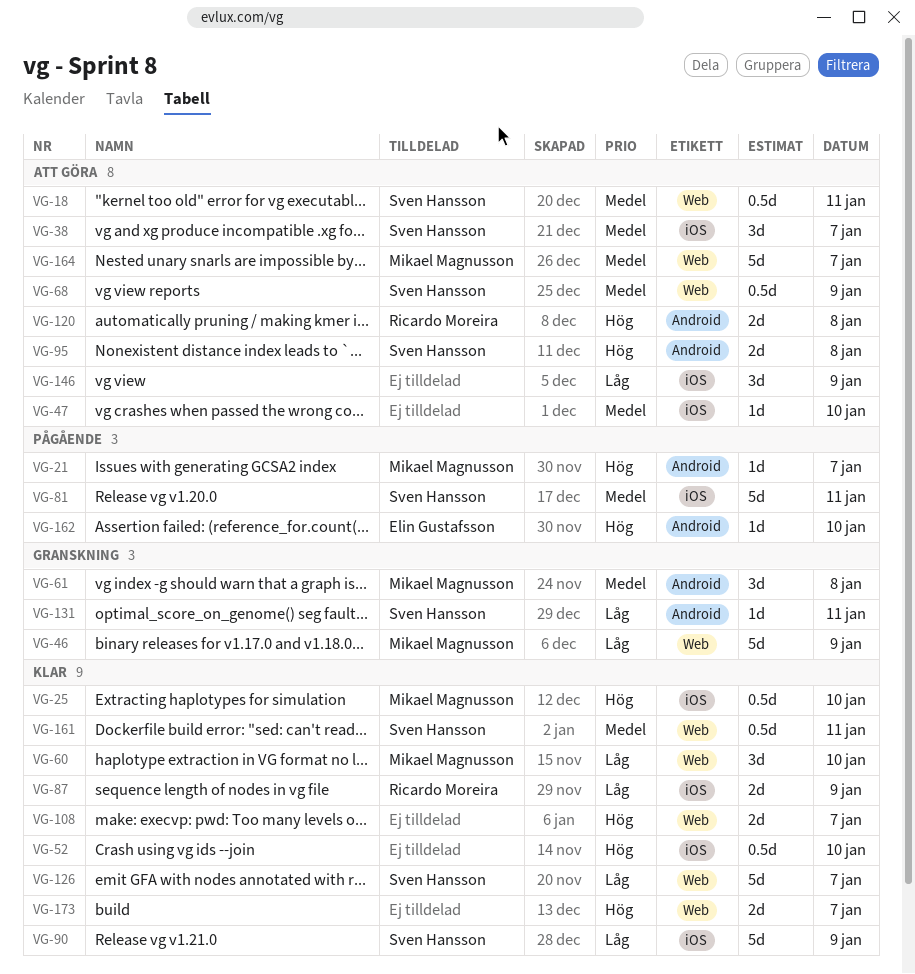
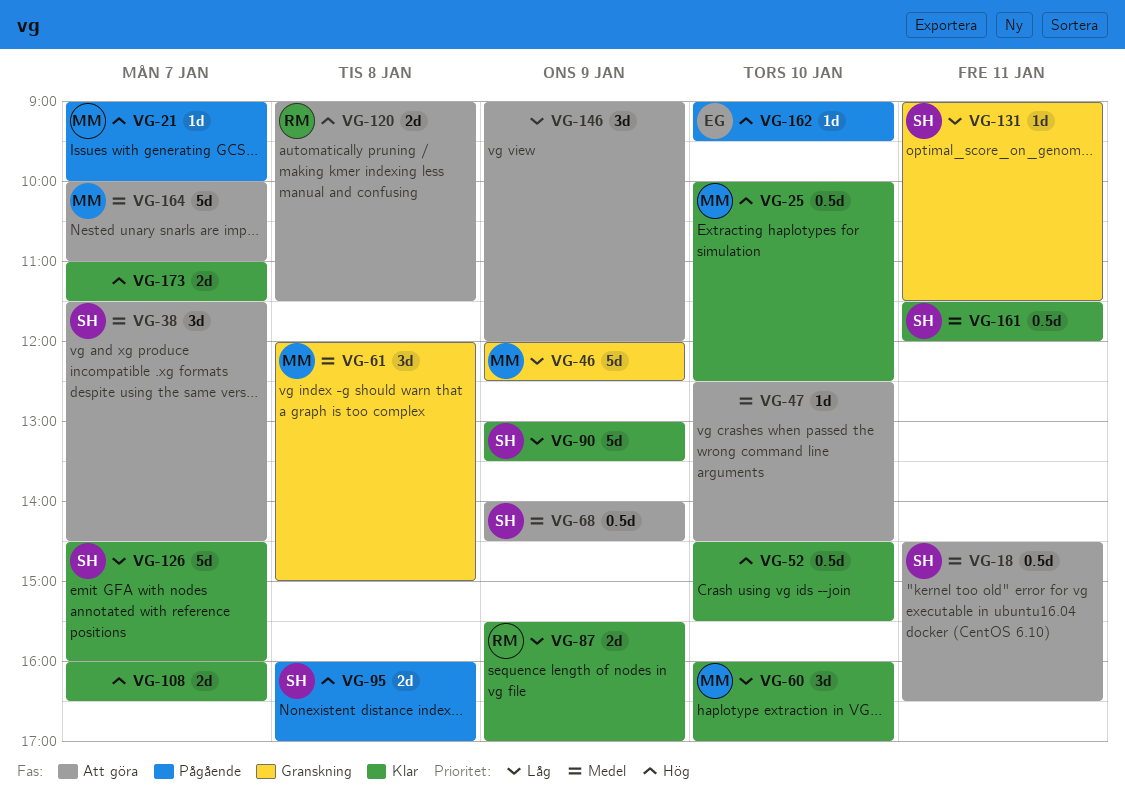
VG-81: present -> none
VG-95, status: Att göra -> Pågående

